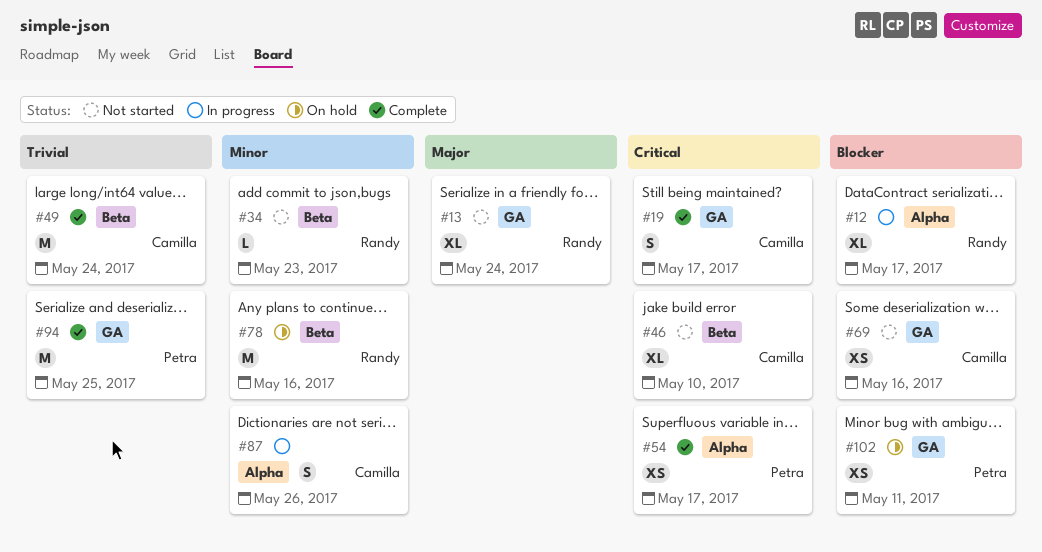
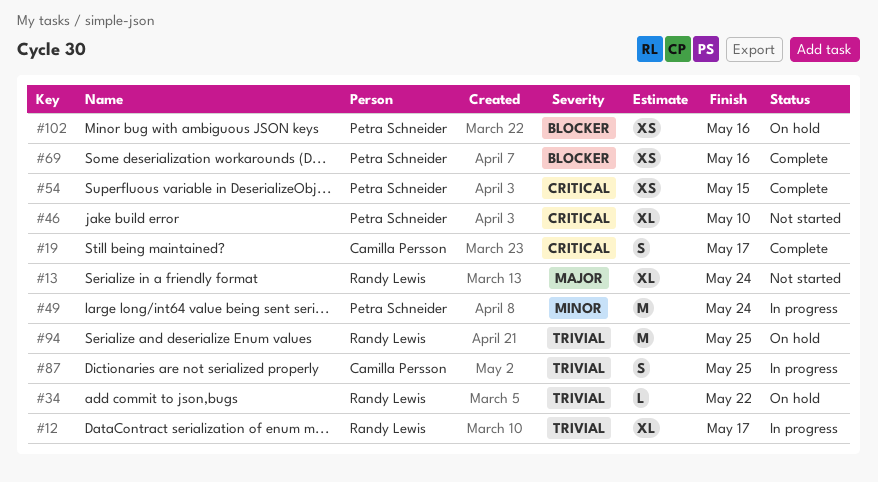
#12, priority: Blocker -> Trivial
#34, status: Not started -> On hold
#34, priority: Minor -> Trivial
#34, due: May 23 -> May 22
#46, owner: Camilla Persson -> Petra Schneider
#49, status: Complete -> In progress
#49, owner: Camilla Persson -> Petra Schneider
#49, priority: Trivial -> Minor
#54, due: May 17 -> May 15
#69, status: Not started -> Complete
#69, owner: Camilla Persson -> Petra Schneider
#78: present -> none
#87, priority: Minor -> Trivial
#87, due: May 26 -> May 25
#94, status: Complete -> On hold
#94, owner: Petra Schneider -> Randy Lewis
#102, due: May 11 -> May 16

